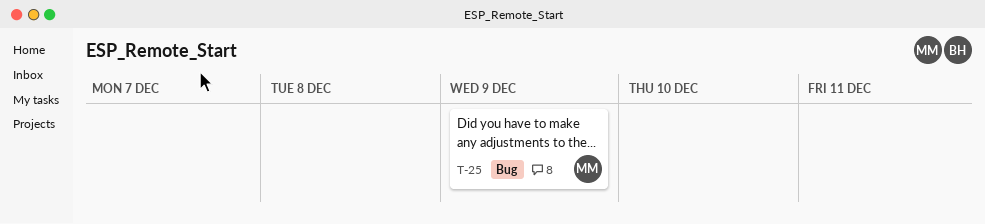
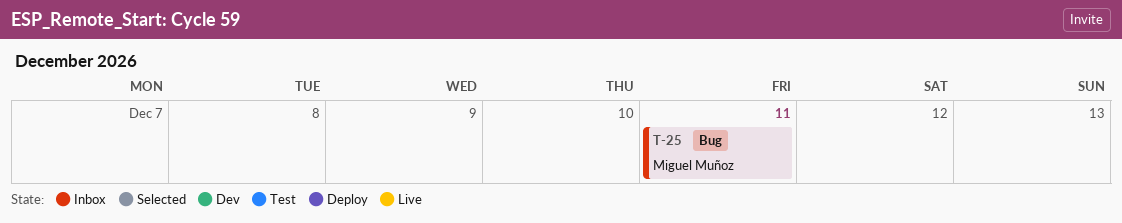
T-25, due: Dec 9 -> Dec 11

